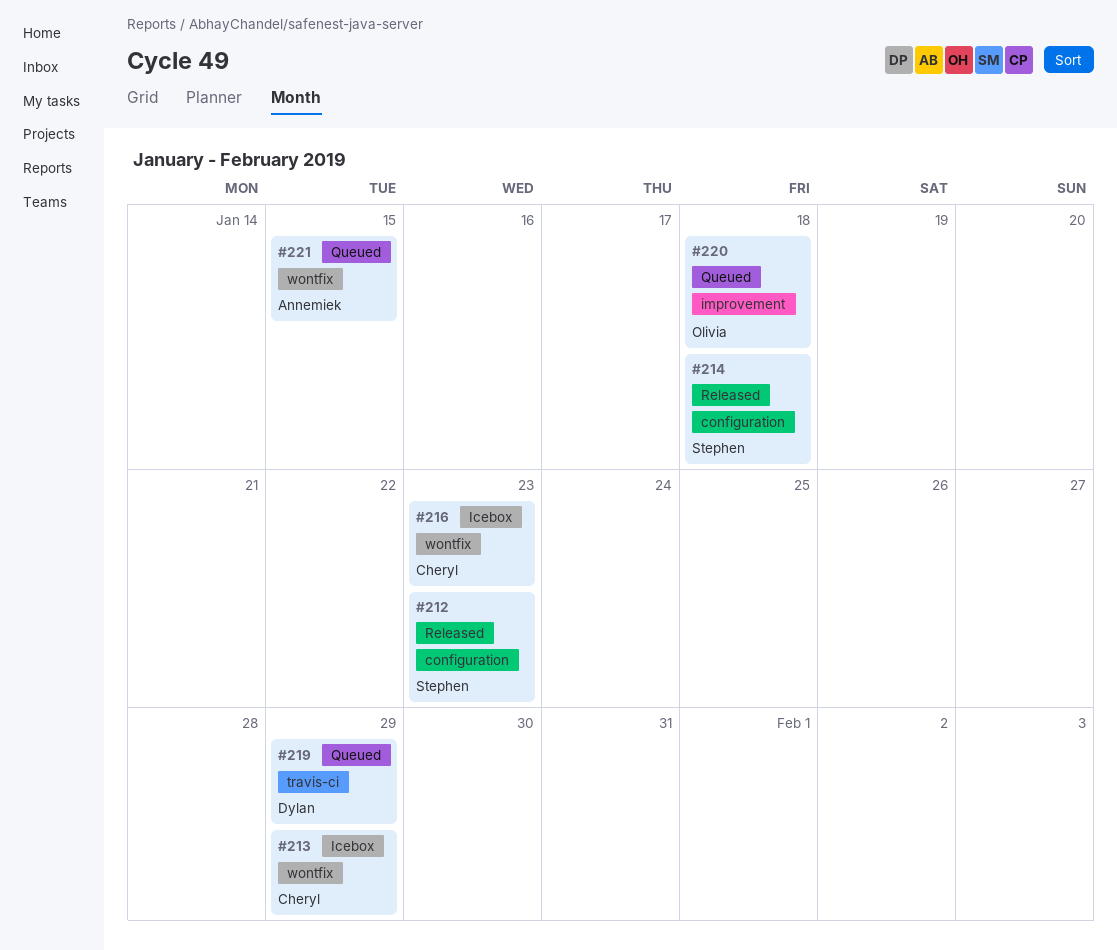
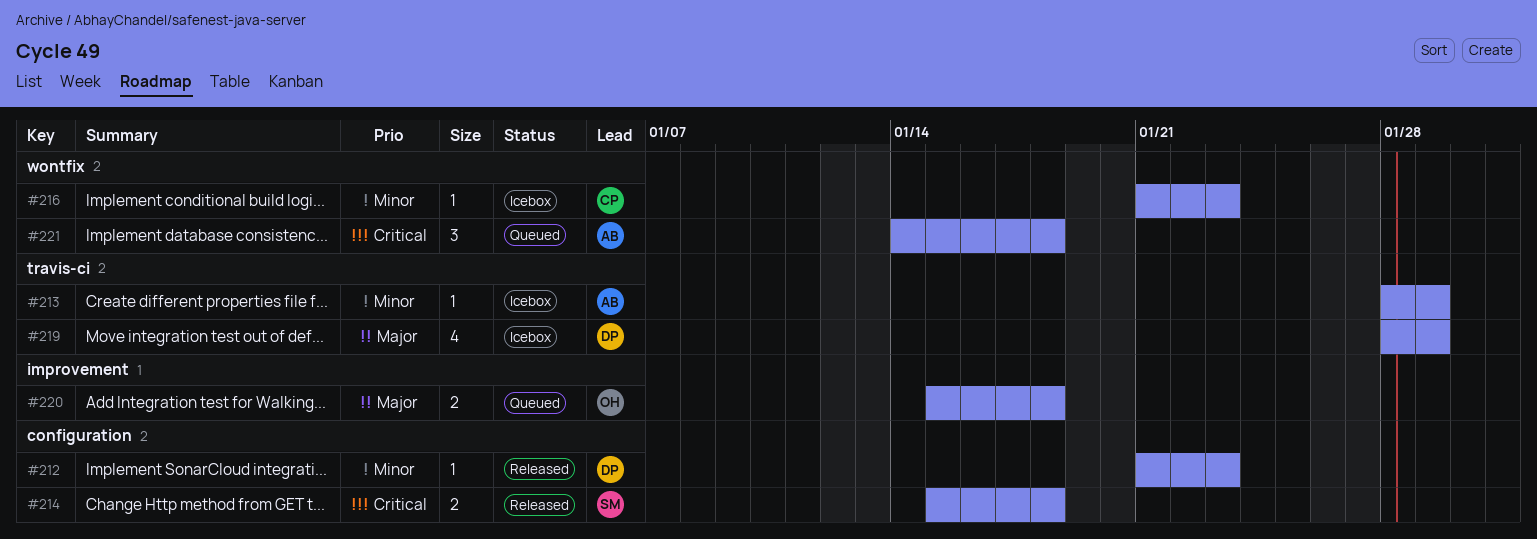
#212, owner: Stephen -> Dylan
#213, owner: Cheryl -> Annemiek
#213, label: wontfix -> travis-ci
#219, status: Queued -> Icebox
#221, due: Jan 15 -> Jan 18

